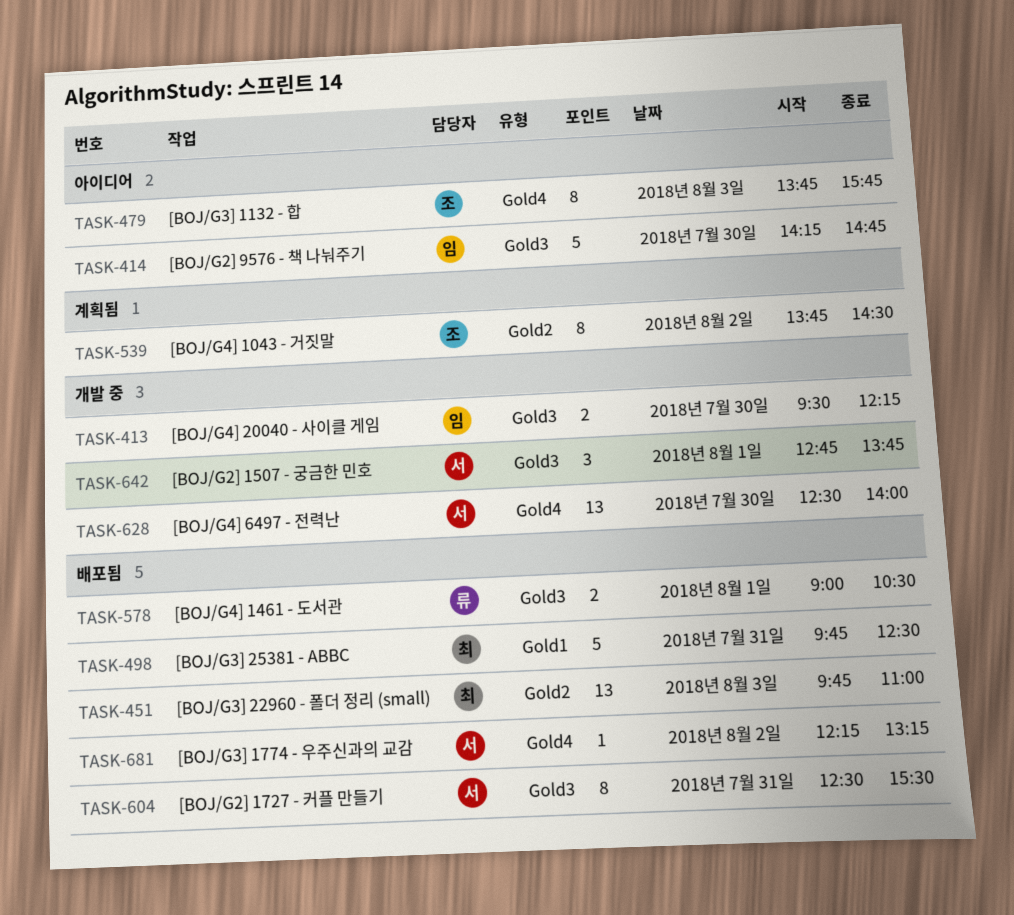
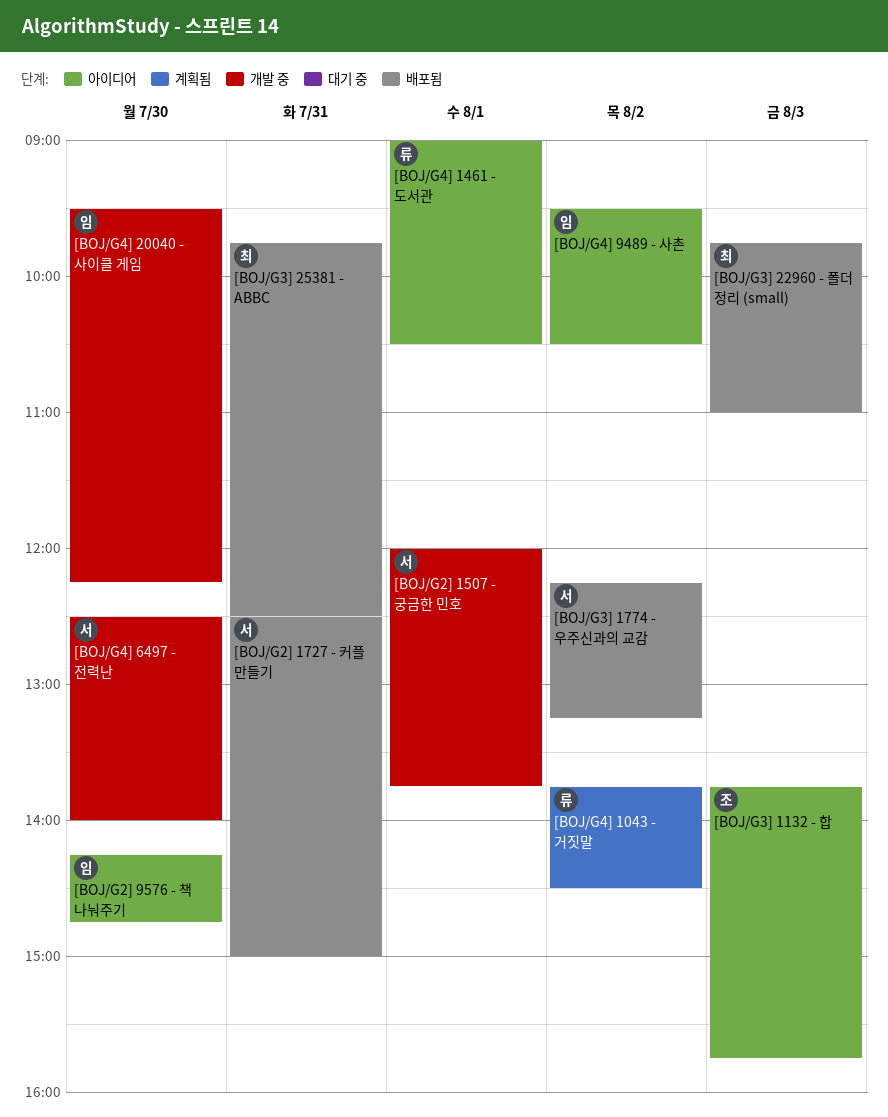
[BOJ/G2] 1507 - 궁금한 민호, begins: 12:45 -> 12:00
[BOJ/G2] 1727 - 커플 만들기, ends: 15:30 -> 15:00
[BOJ/G4] 1043 - 거짓말, owner: 조 -> 류
[BOJ/G4] 1461 - 도서관, status: 배포됨 -> 아이디어
[BOJ/G4] 9489 - 사촌: none -> present

